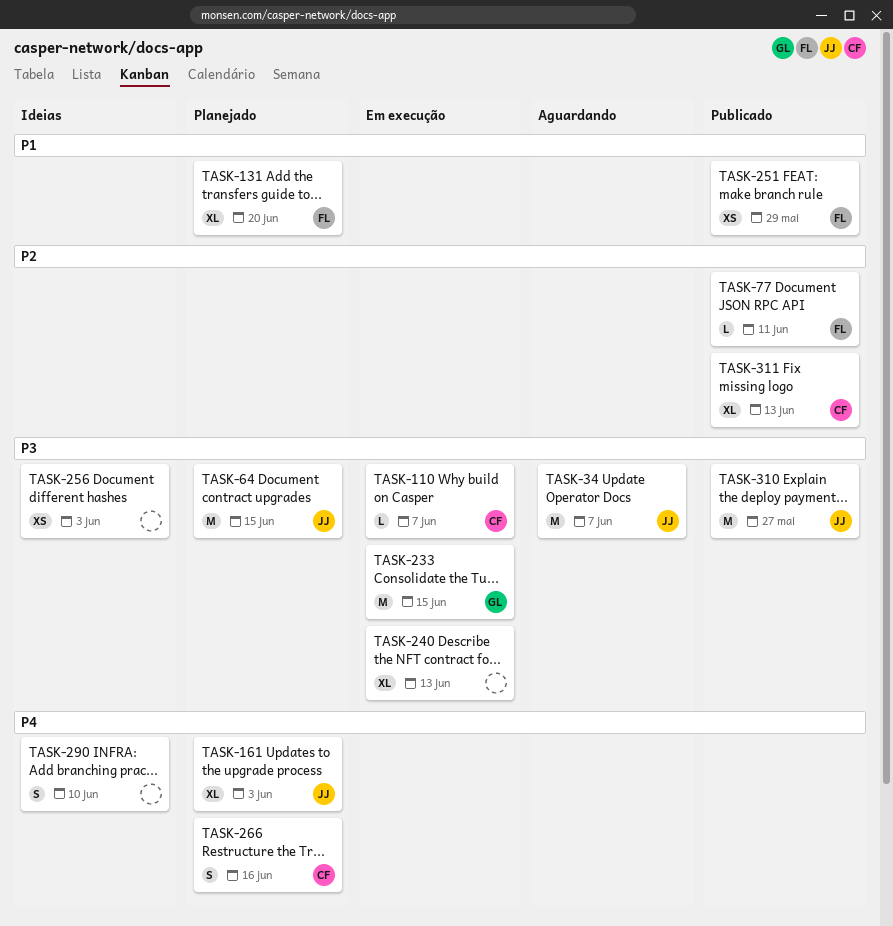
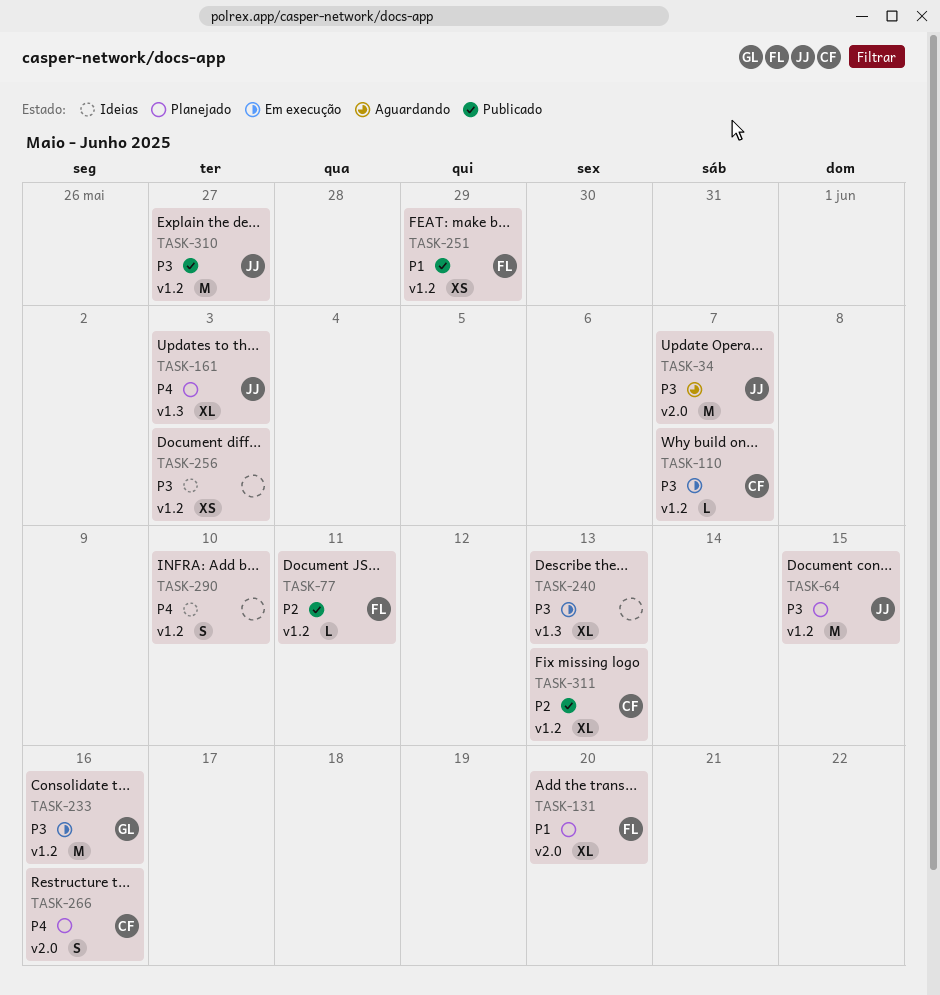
TASK-233, due: Jun 15 -> Jun 16

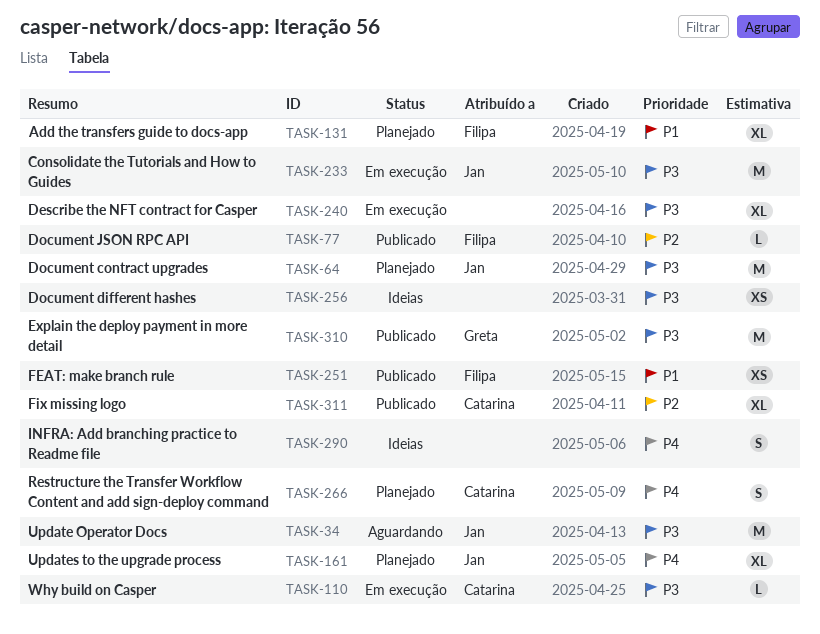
TASK-233, owner: Greta -> Jan
TASK-310, owner: Jan -> Greta

